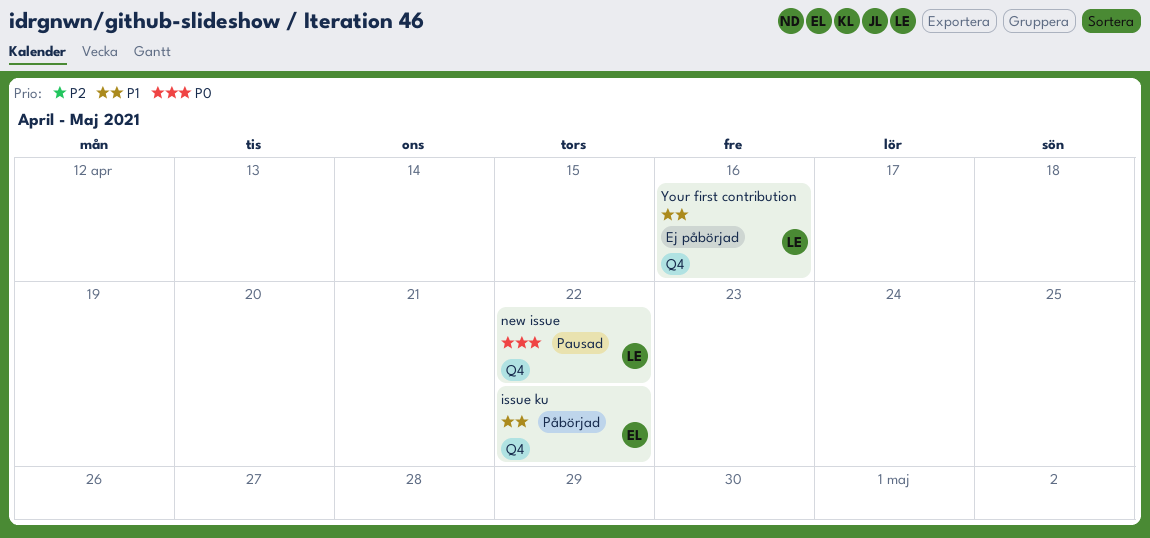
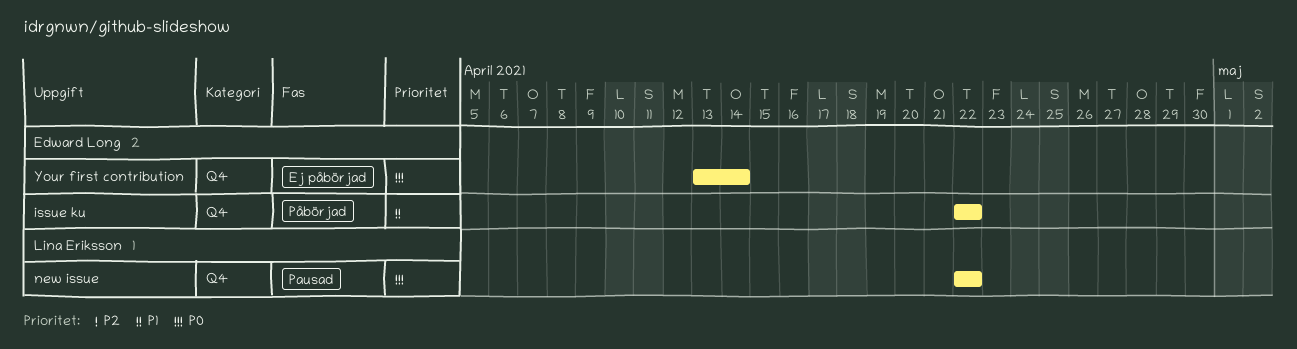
Your first contribution, owner: Lina Eriksson -> Edward Long
Your first contribution, priority: P1 -> P0
Your first contribution, due: Apr 16 -> Apr 14

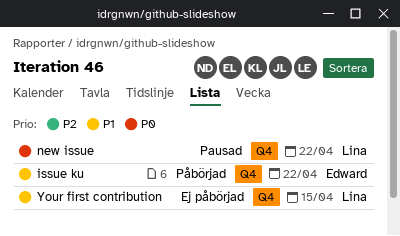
Your first contribution, owner: Edward Long -> Lina Eriksson
Your first contribution, priority: P0 -> P1
Your first contribution, due: Apr 14 -> Apr 15

